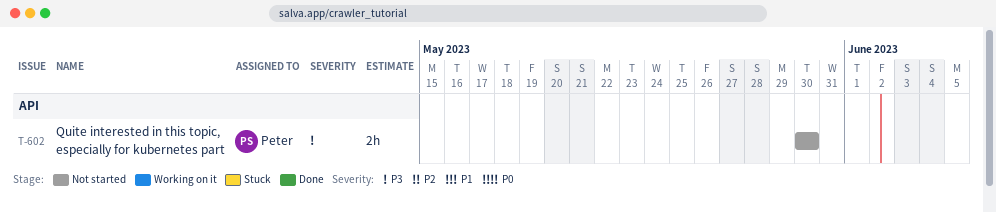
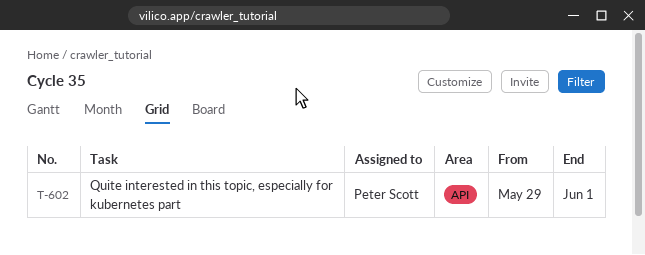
T-602, start: May 30 -> May 29
T-602, due: May 30 -> Jun 1

